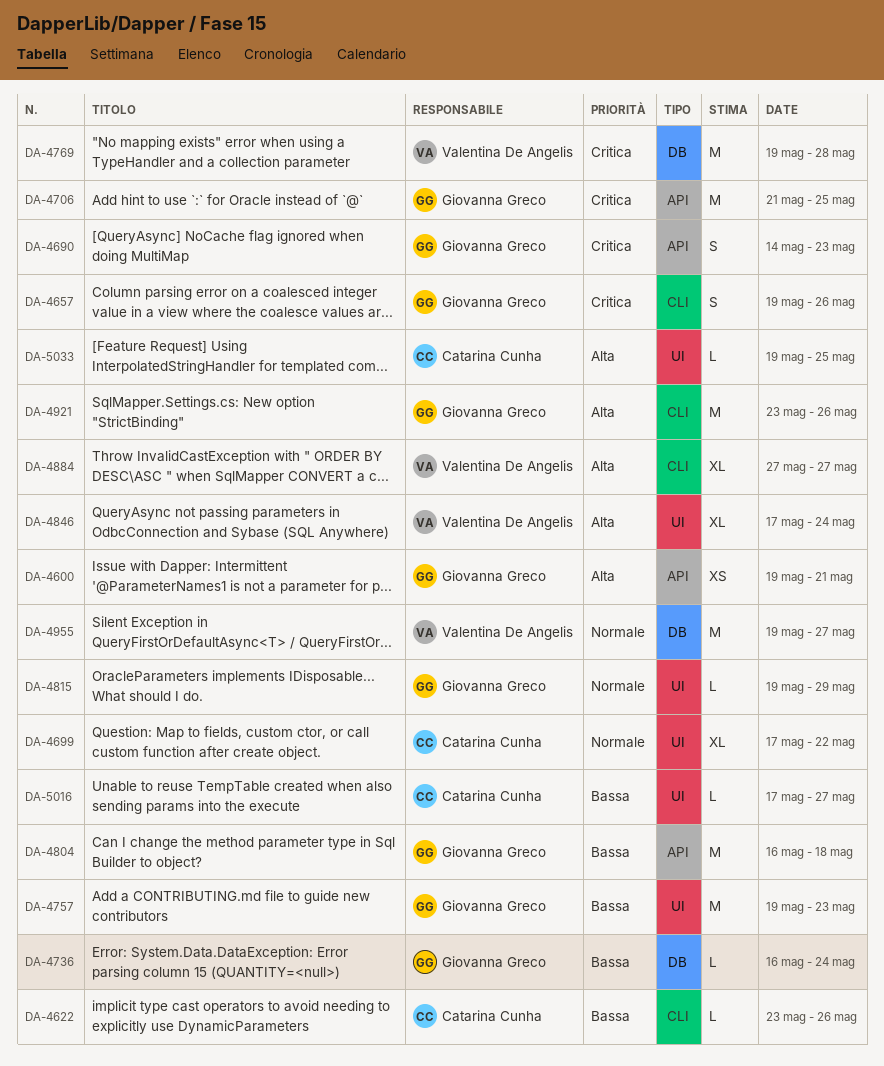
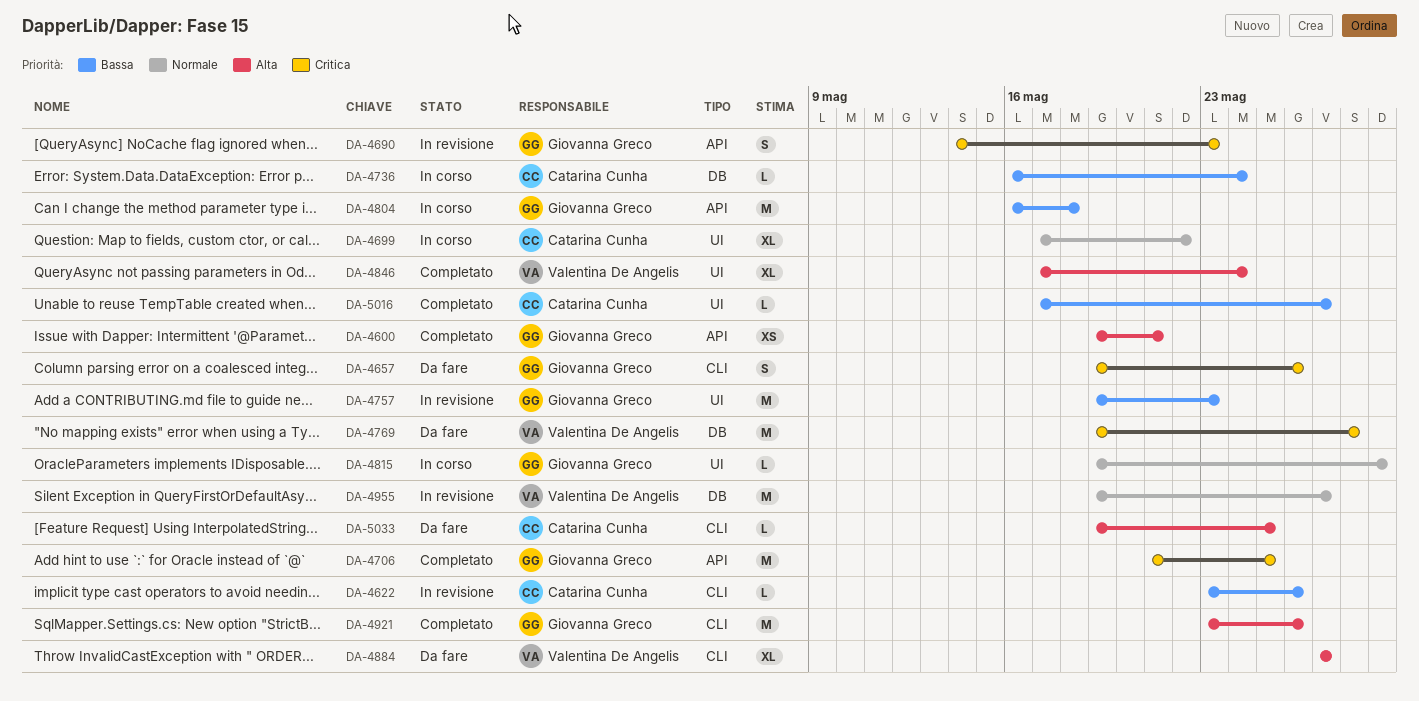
DA-4736, owner: Giovanna Greco -> Catarina Cunha
DA-5033, label: UI -> CLI

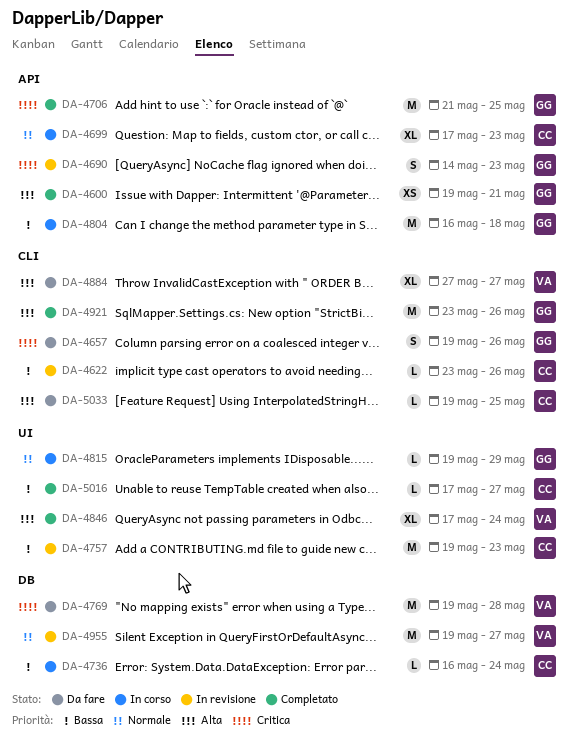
DA-4699, label: UI -> API
DA-4699, due: May 22 -> May 23
DA-4757, owner: Giovanna Greco -> Catarina Cunha

